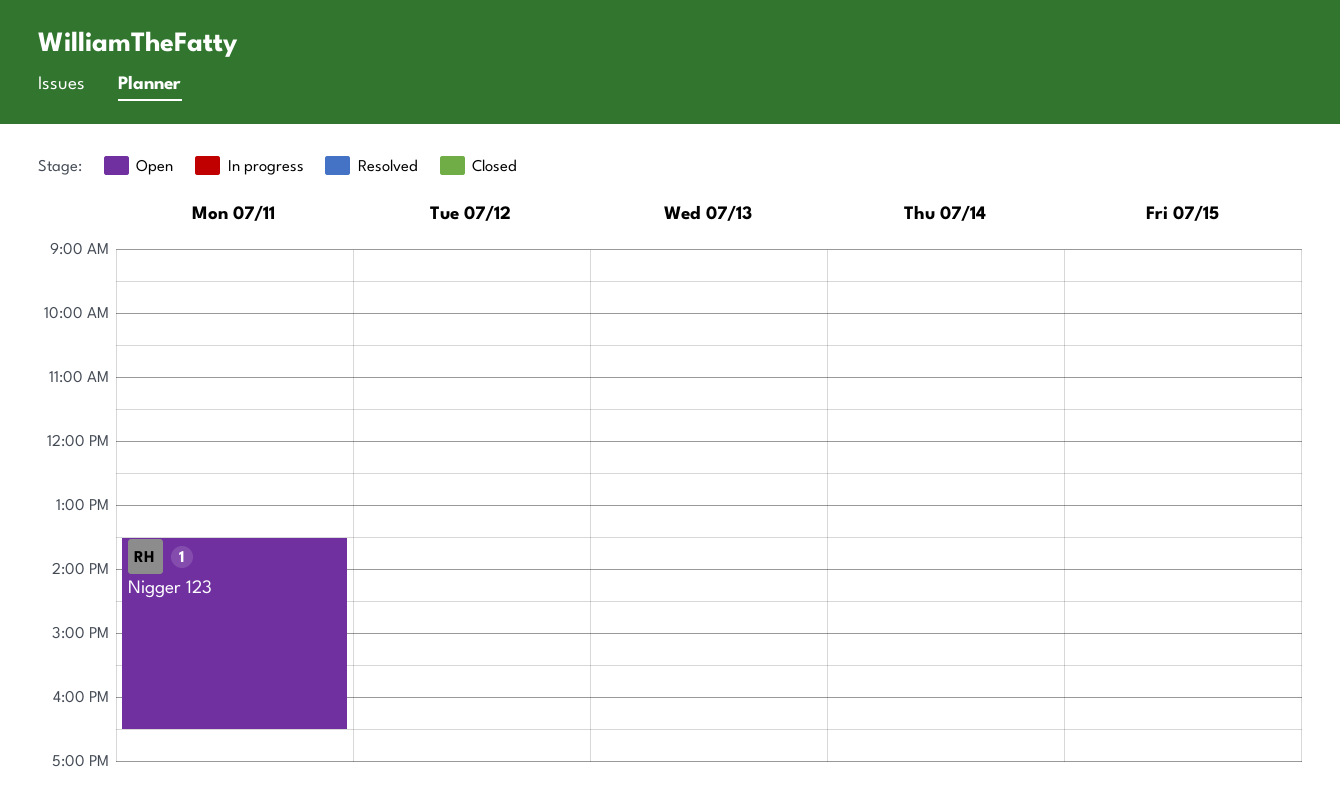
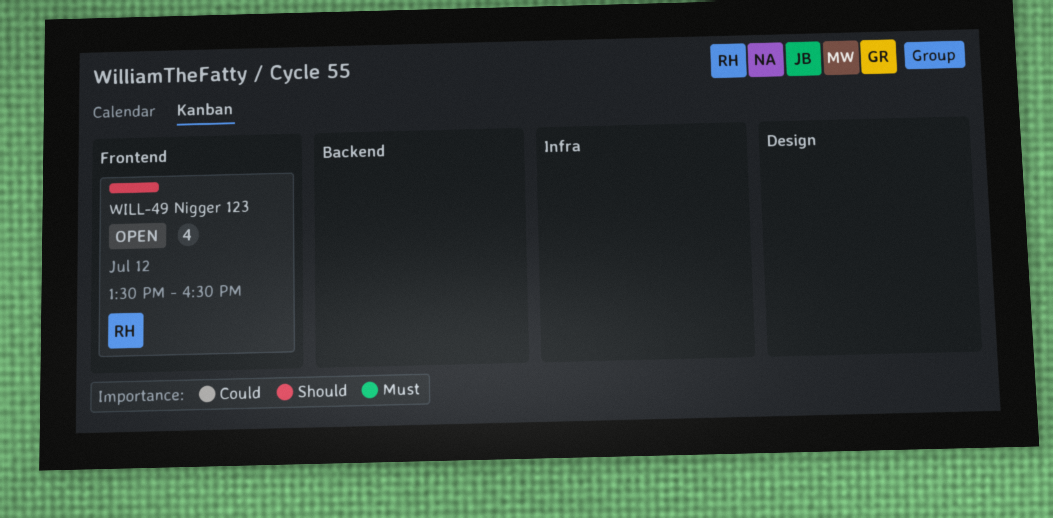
Nigger 123, estimate: 1 -> 4
Nigger 123, day: Jul 11 -> Jul 12

